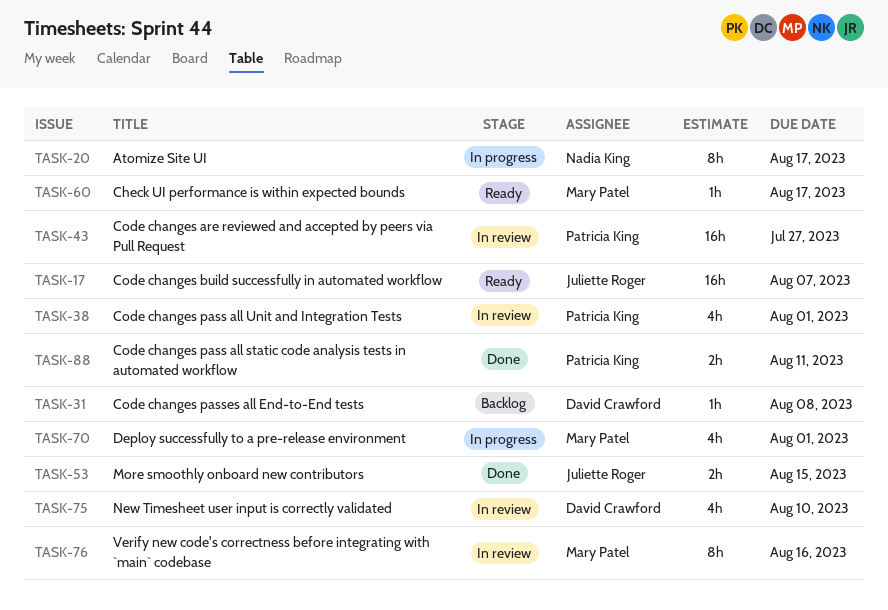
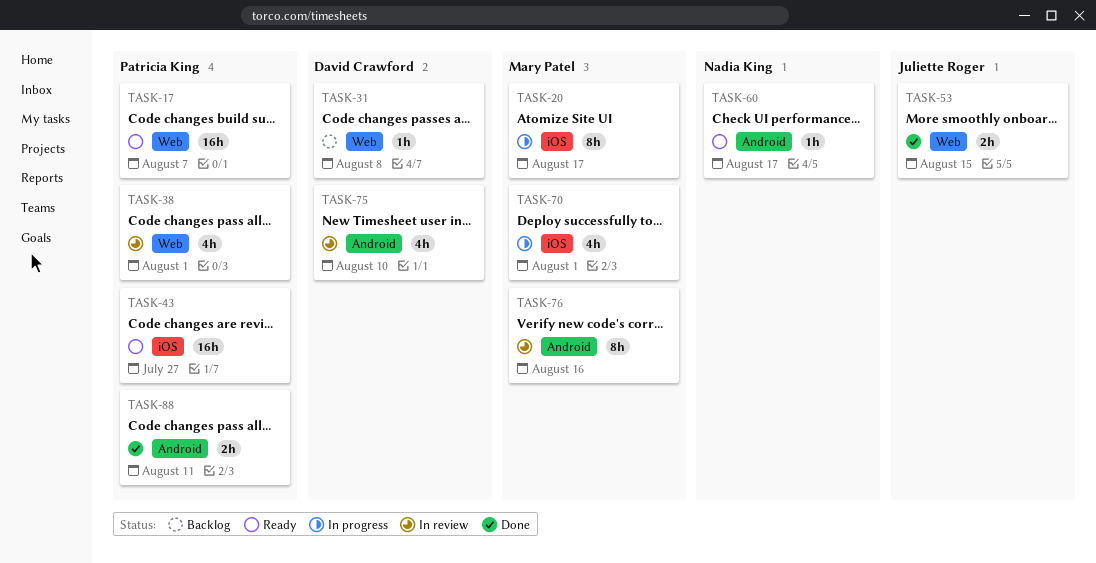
TASK-17, owner: Juliette Roger -> Patricia King
TASK-20, owner: Nadia King -> Mary Patel
TASK-43, status: In review -> Ready
TASK-60, owner: Mary Patel -> Nadia King

